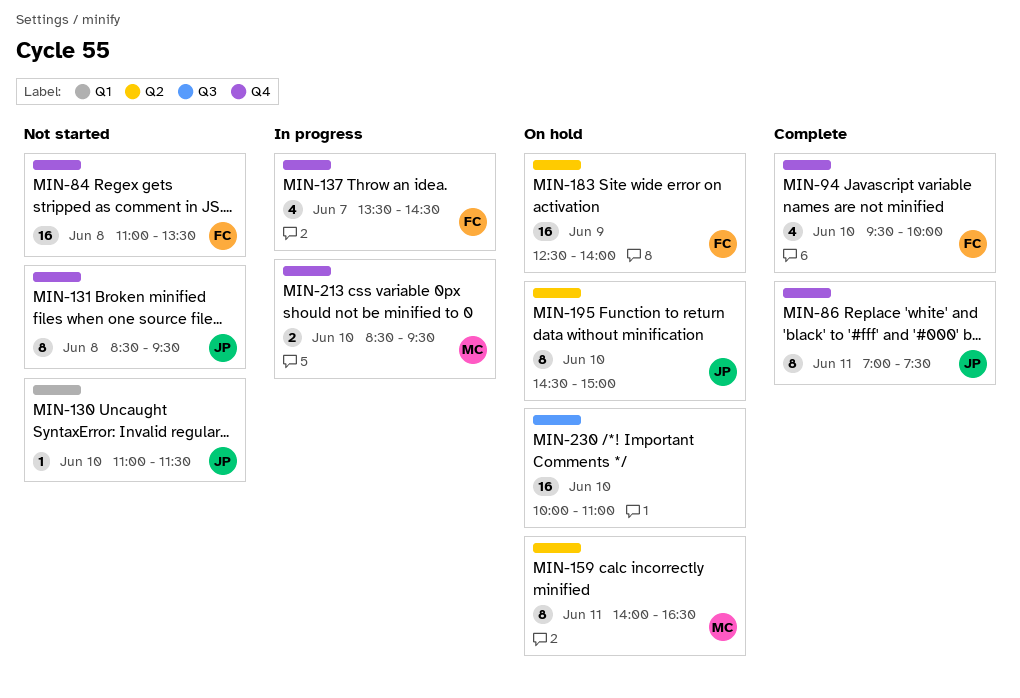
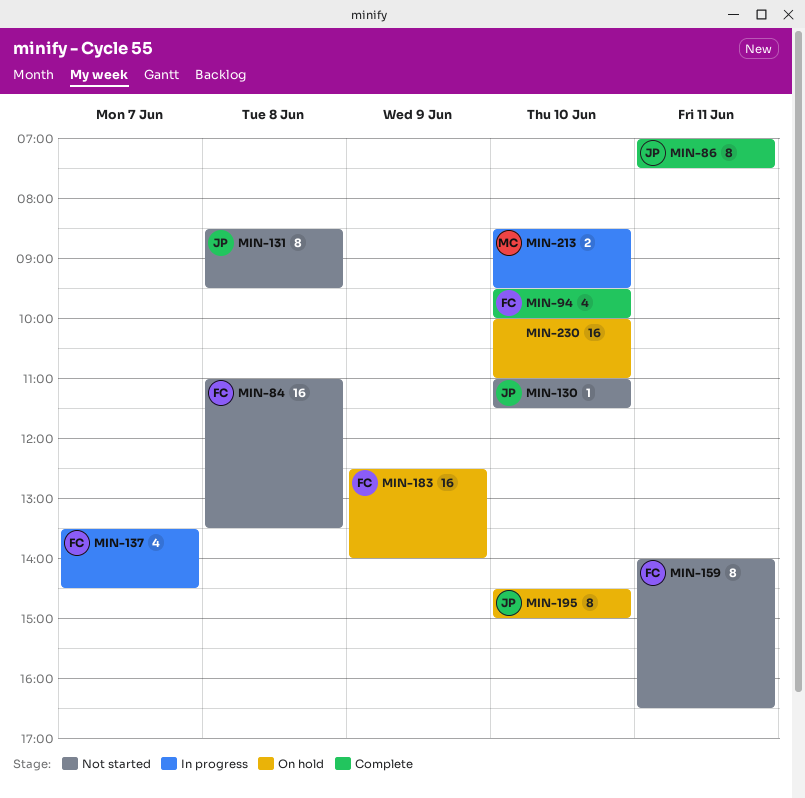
MIN-159, status: On hold -> Not started
MIN-159, owner: MC -> FC

